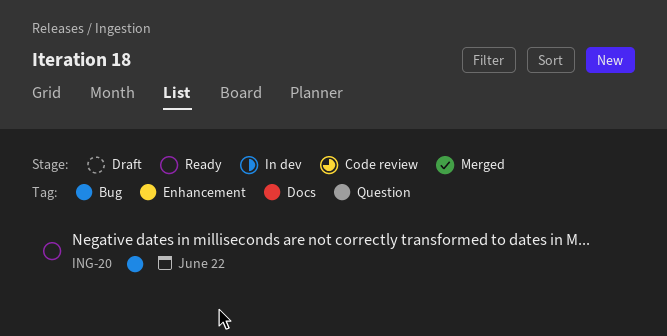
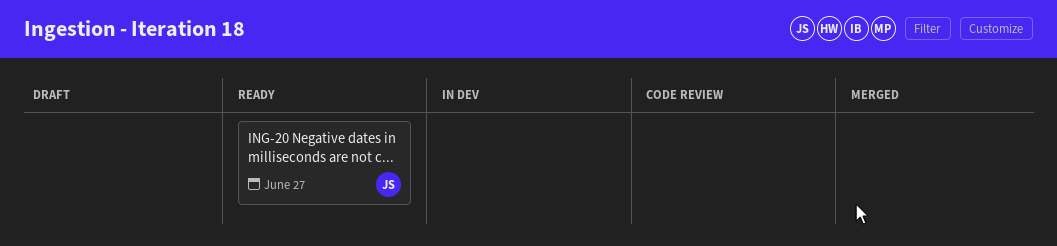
ING-20, due: Jun 22 -> Jun 27

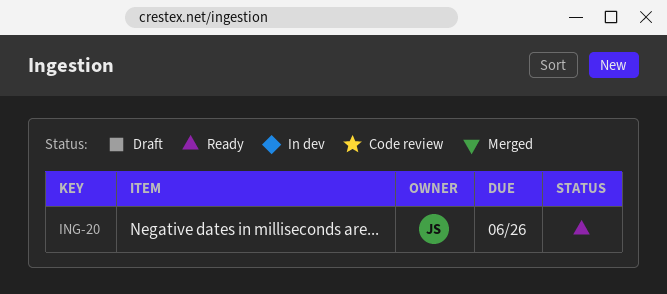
ING-20, due: Jun 27 -> Jun 26

